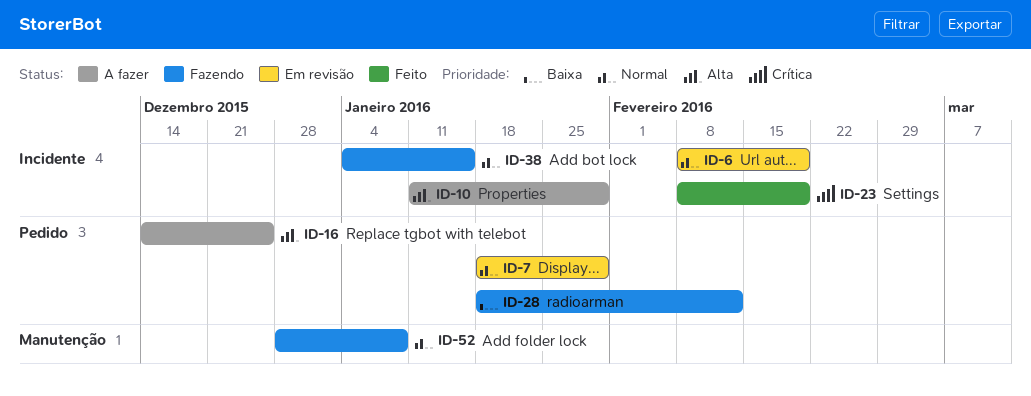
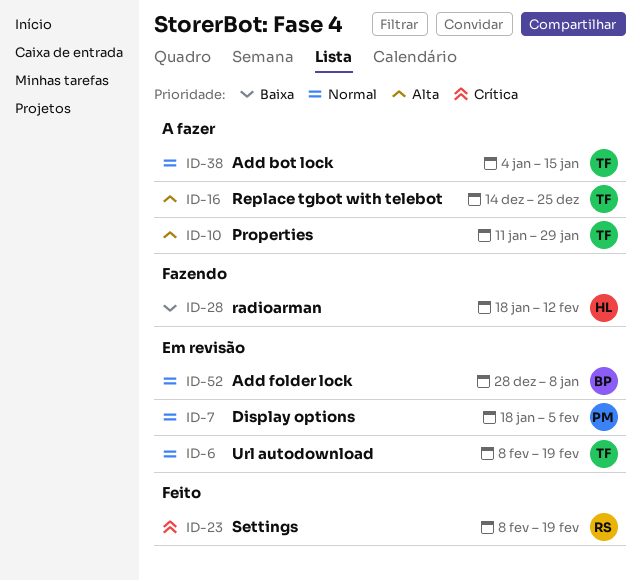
ID-7, due: Jan 29 -> Feb 5
ID-38, status: Fazendo -> A fazer
ID-52, status: Fazendo -> Em revisão

